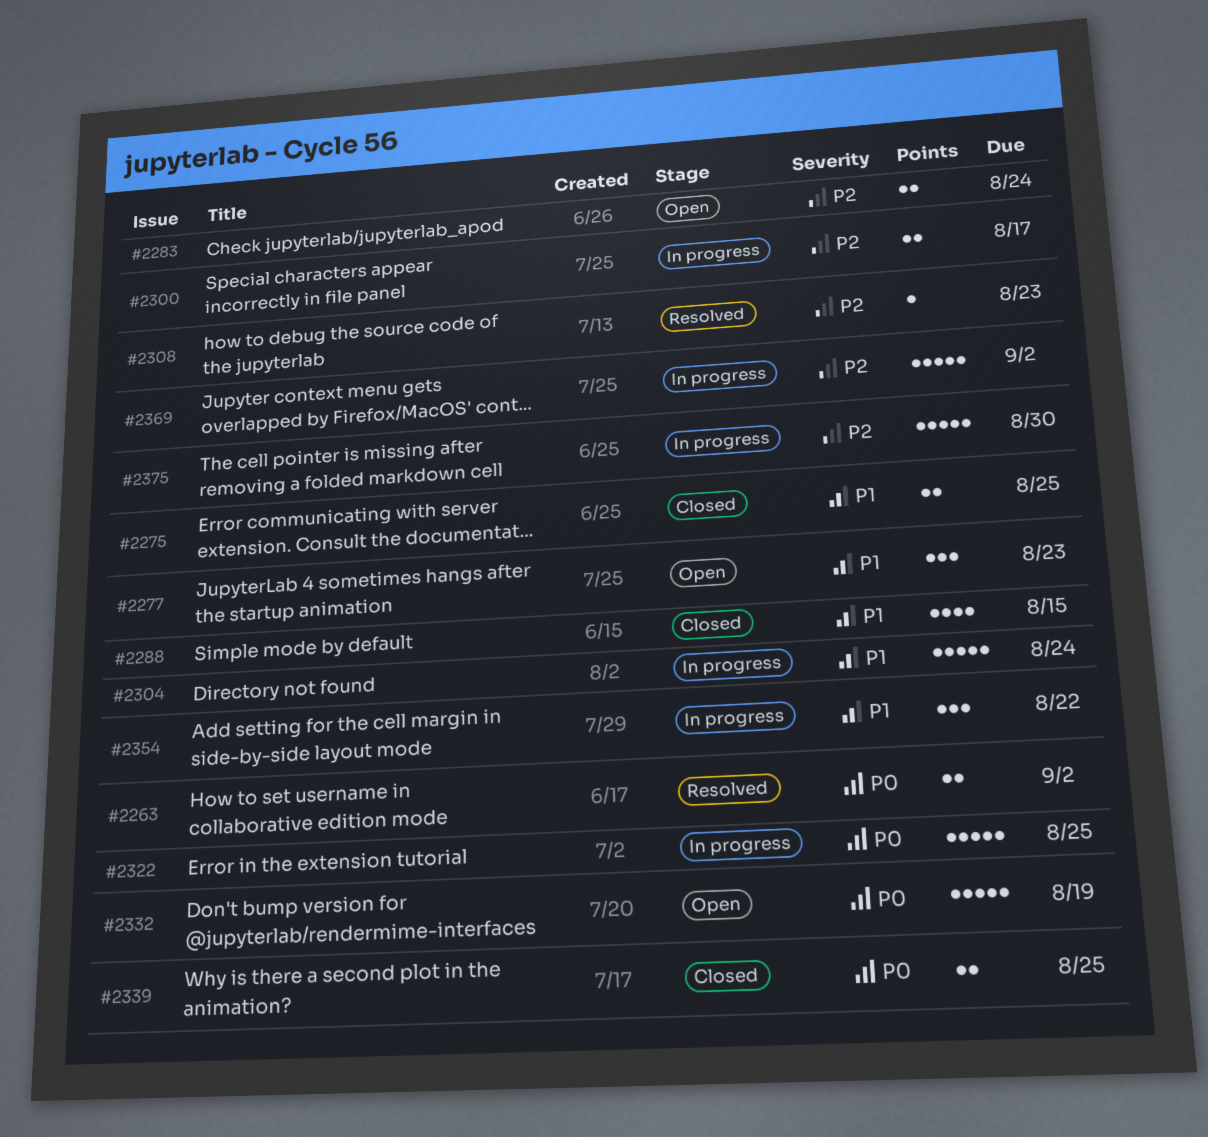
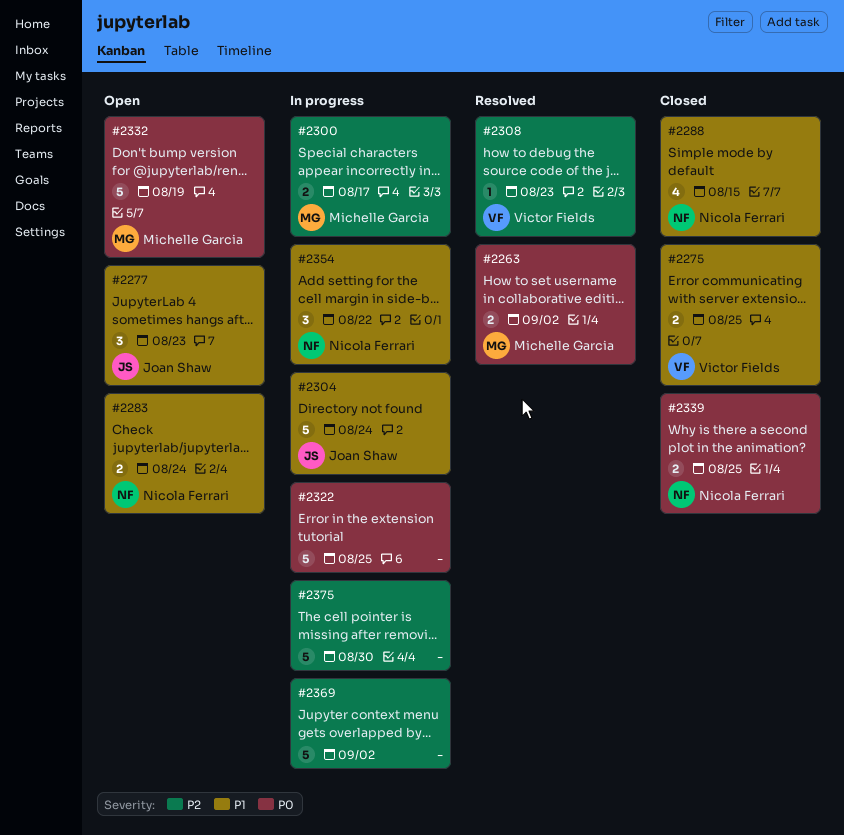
#2283, priority: P2 -> P1

